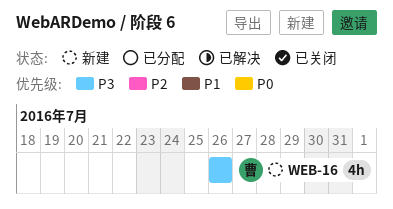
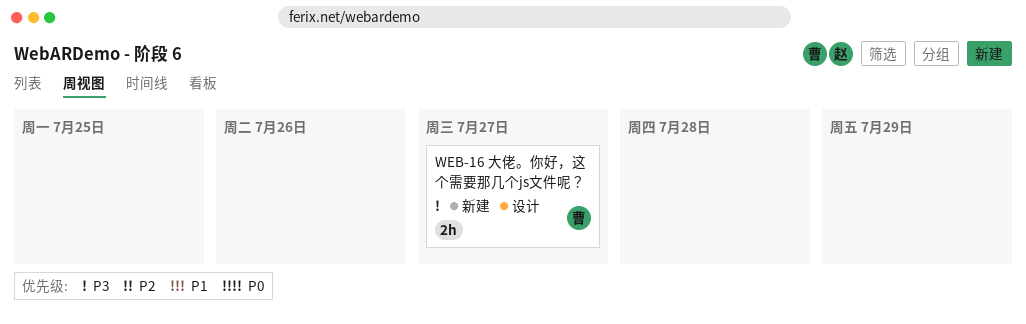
WEB-16, estimate: 4h -> 2h
WEB-16, due: Jul 26 -> Jul 27

